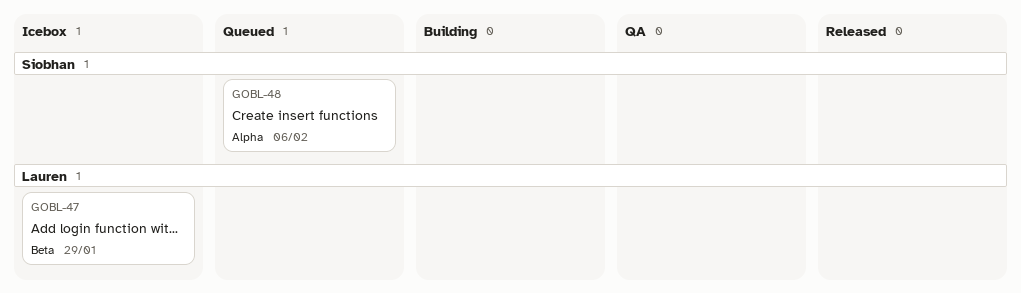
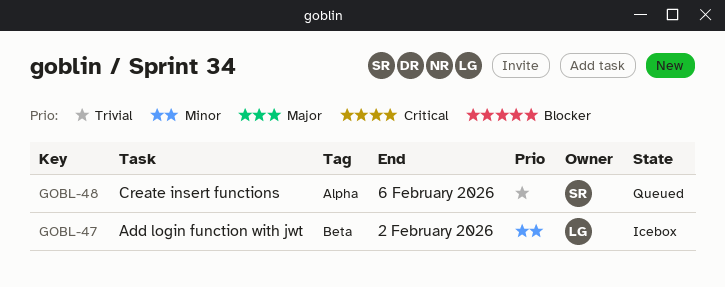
GOBL-47, due: Jan 29 -> Feb 2

